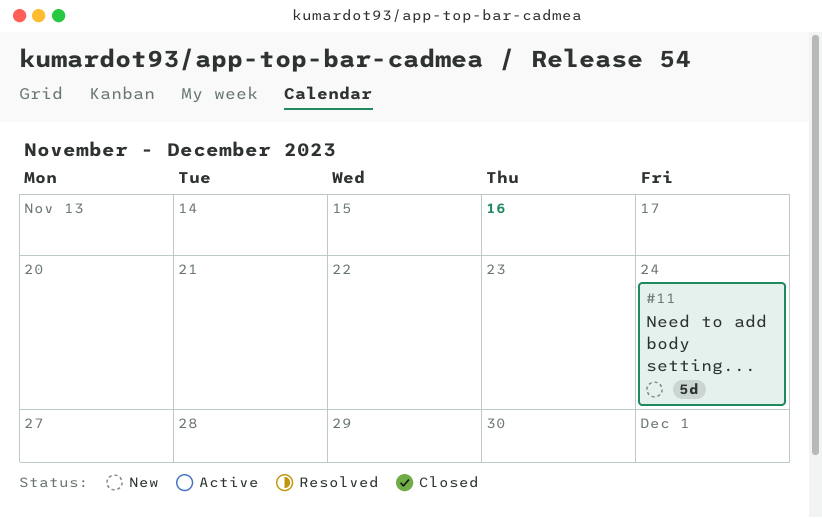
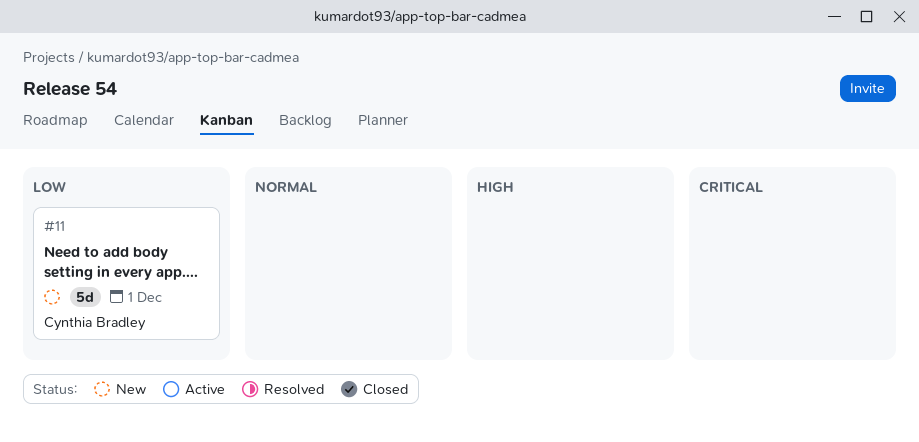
#11, due: Nov 24 -> Dec 1

